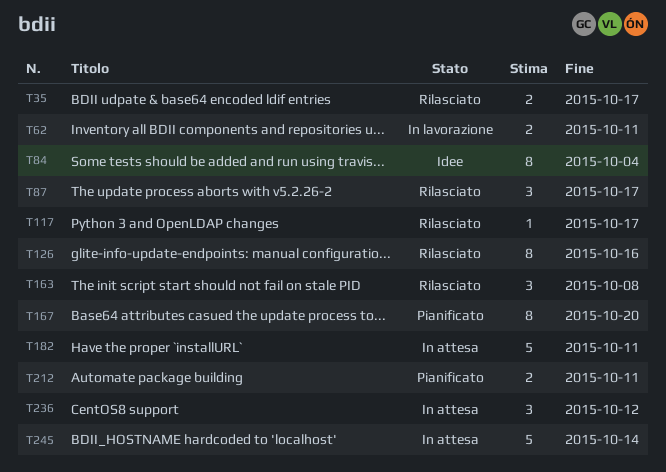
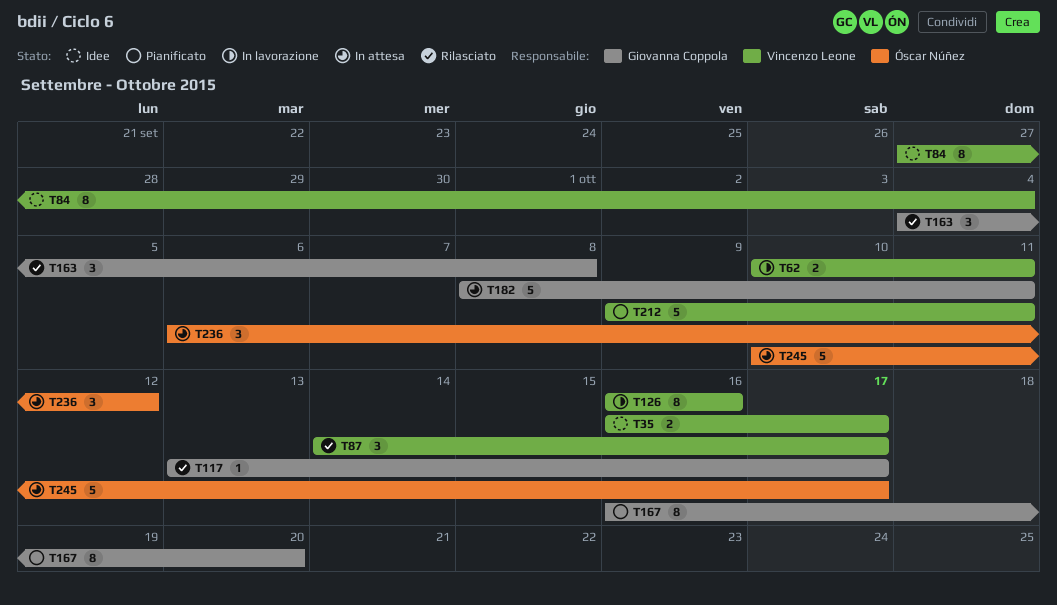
T35, status: Rilasciato -> Idee
T126, status: Rilasciato -> In lavorazione
T212, estimate: 2 -> 5
T245, due: Oct 14 -> Oct 17

